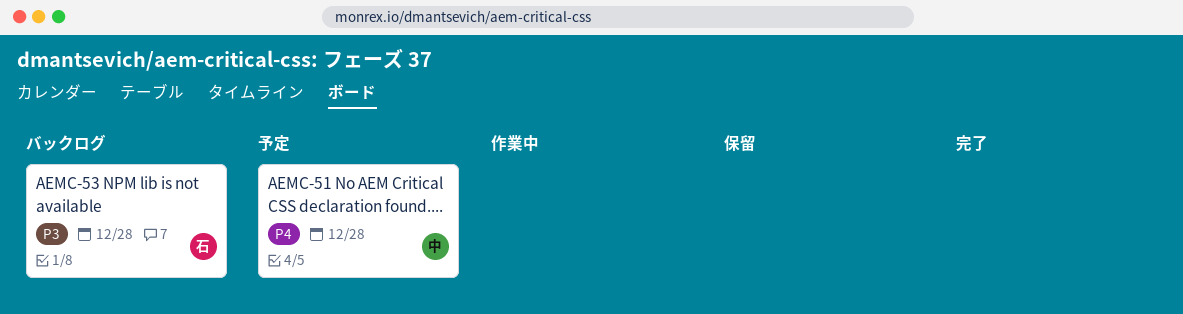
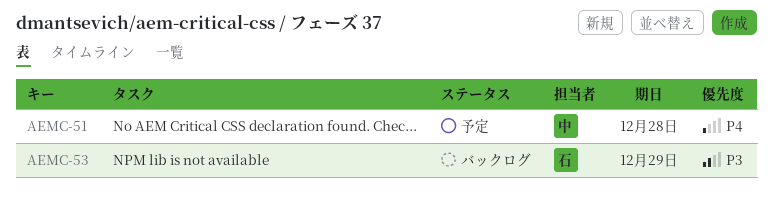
AEMC-53, due: Dec 28 -> Dec 29

